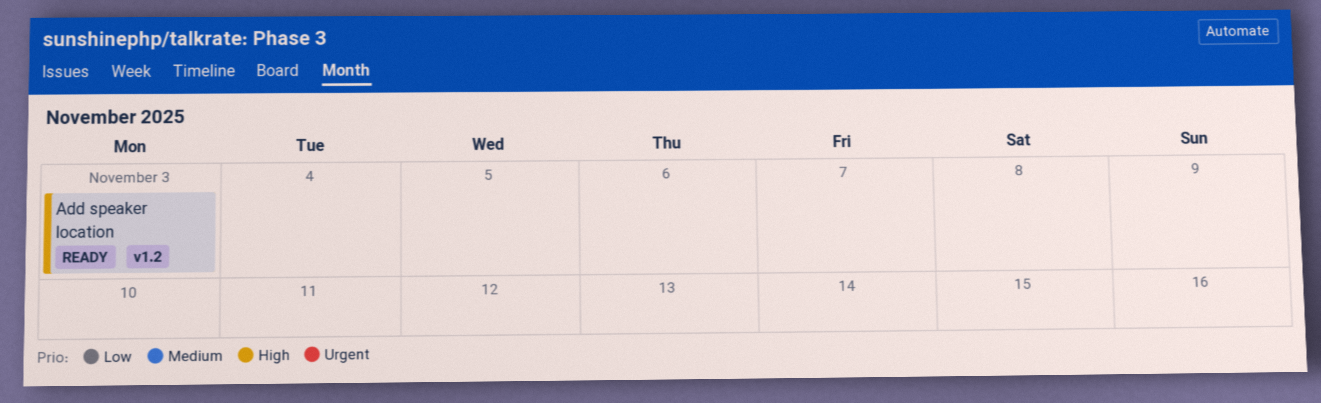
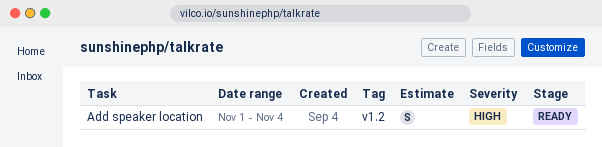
Add speaker location, due: Nov 3 -> Nov 4

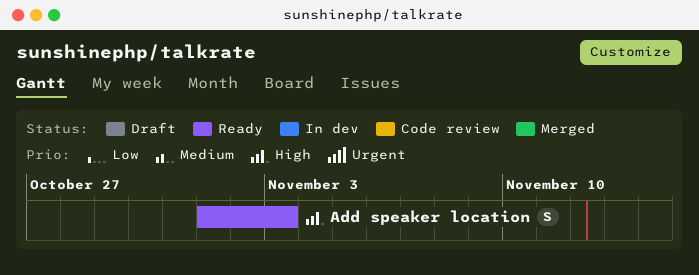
Add speaker location, due: Nov 4 -> Nov 3

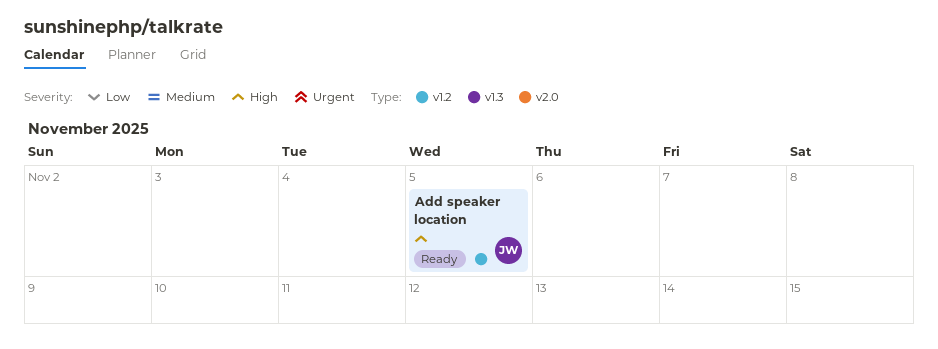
Add speaker location, due: Nov 3 -> Nov 5

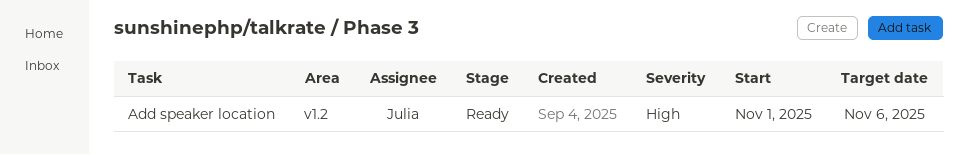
Add speaker location, due: Nov 5 -> Nov 6

